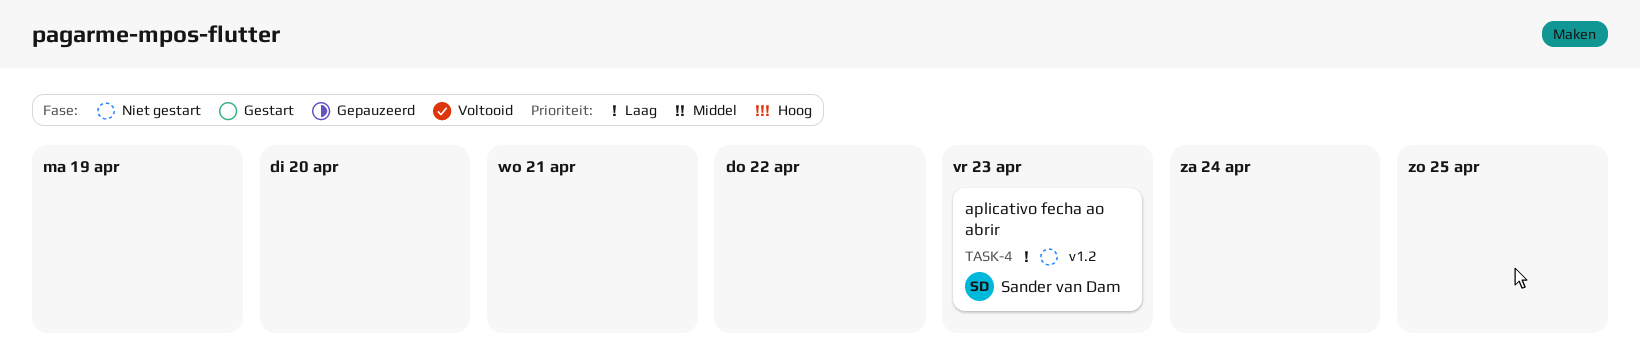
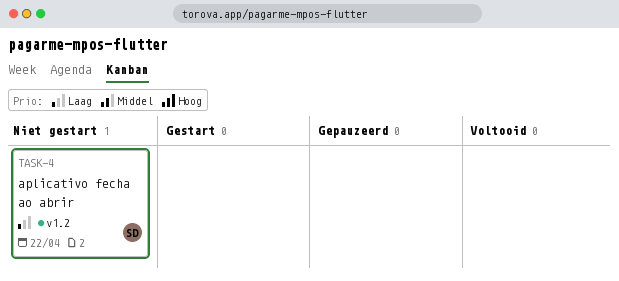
TASK-4, due: Apr 23 -> Apr 22

